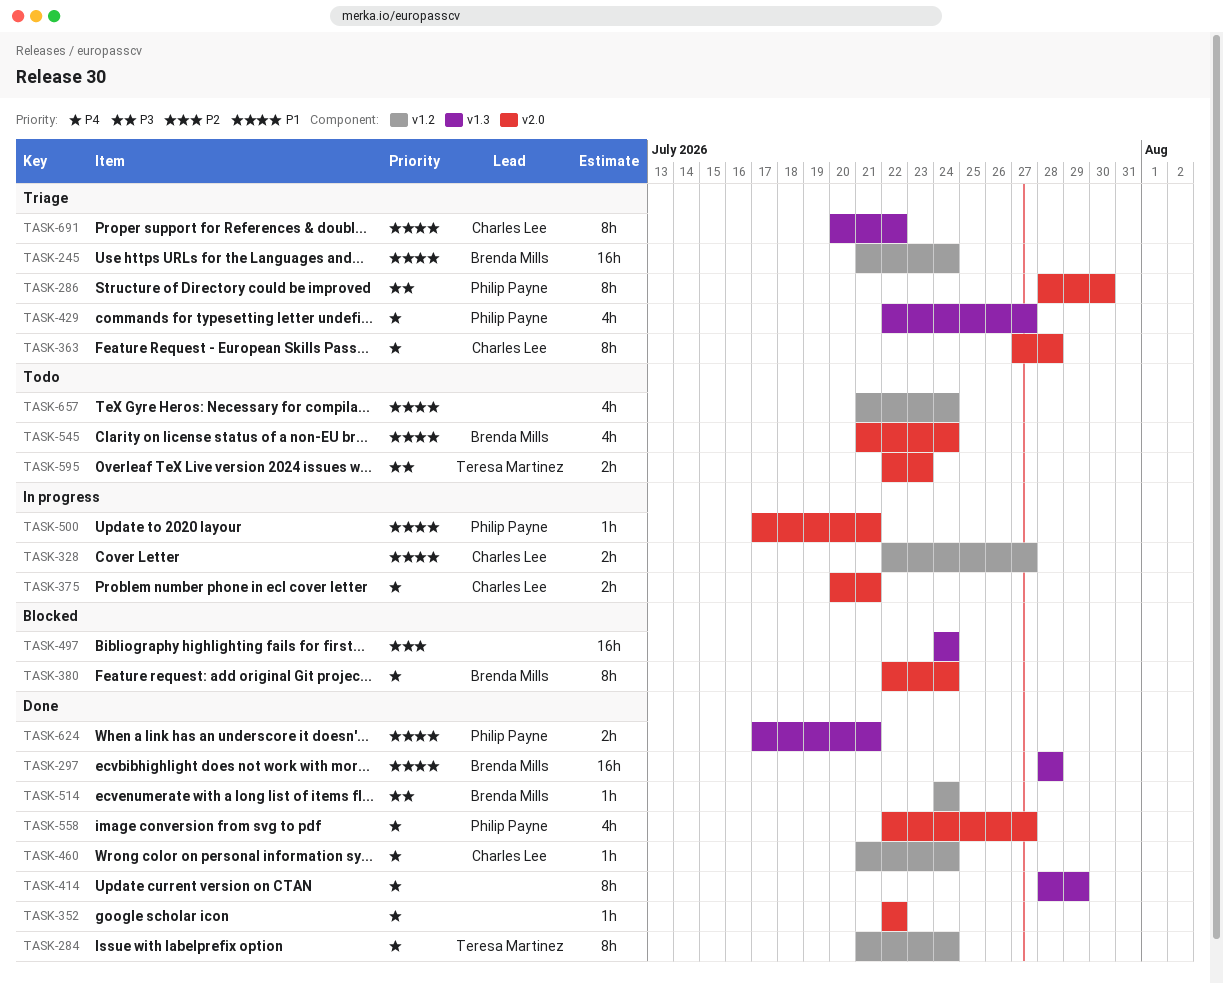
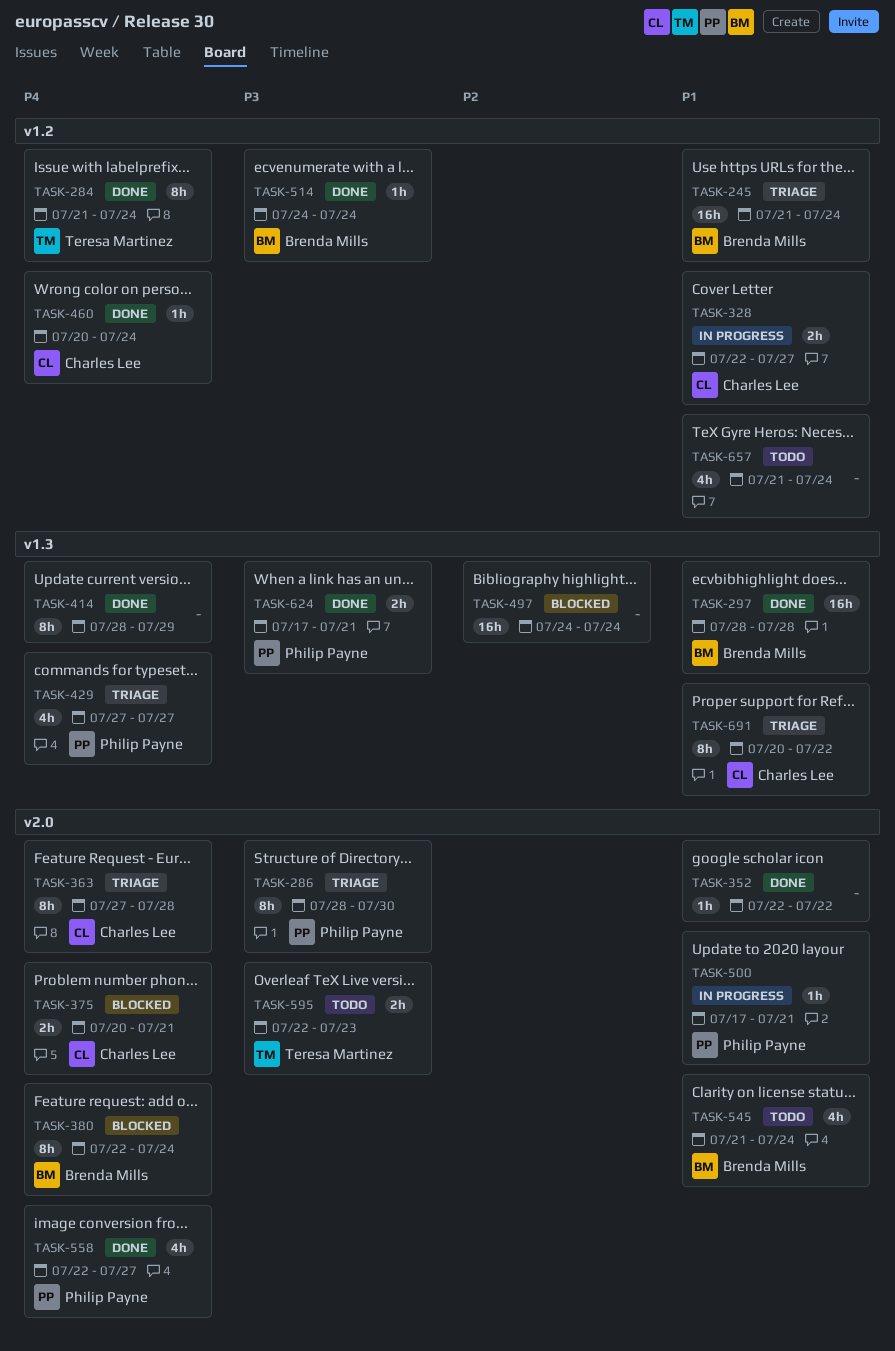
TASK-352, priority: P4 -> P1
TASK-375, status: In progress -> Blocked
TASK-429, start: Jul 22 -> Jul 27
TASK-460, start: Jul 21 -> Jul 20
TASK-624, priority: P1 -> P3

